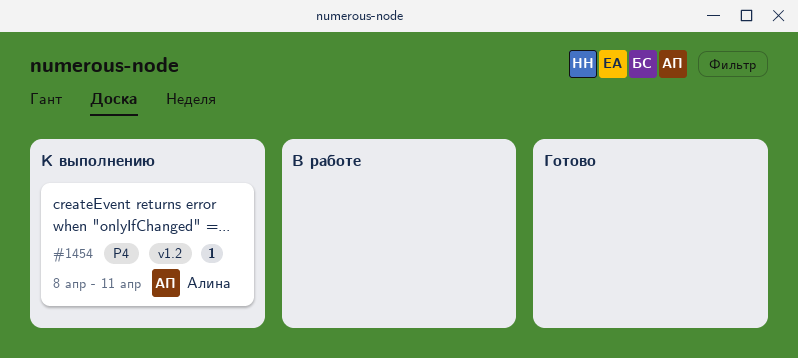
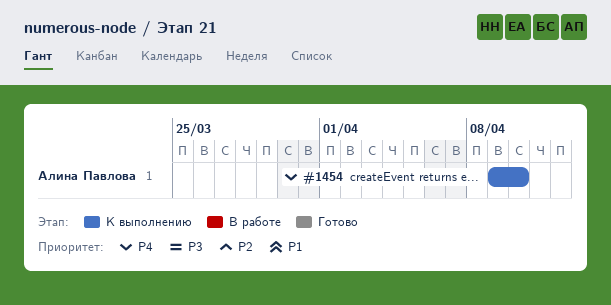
#1454, start: Apr 8 -> Apr 9
#1454, due: Apr 11 -> Apr 10

